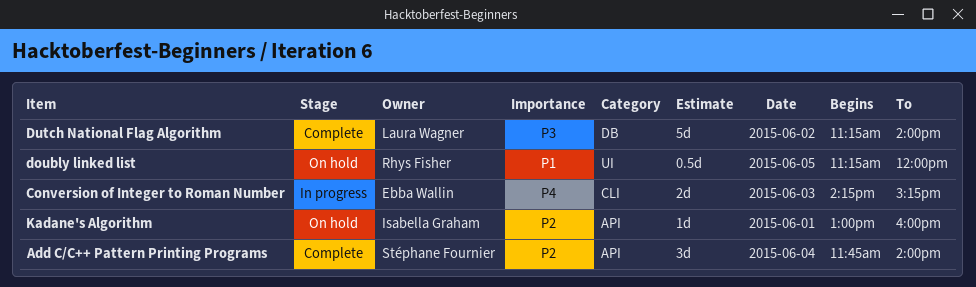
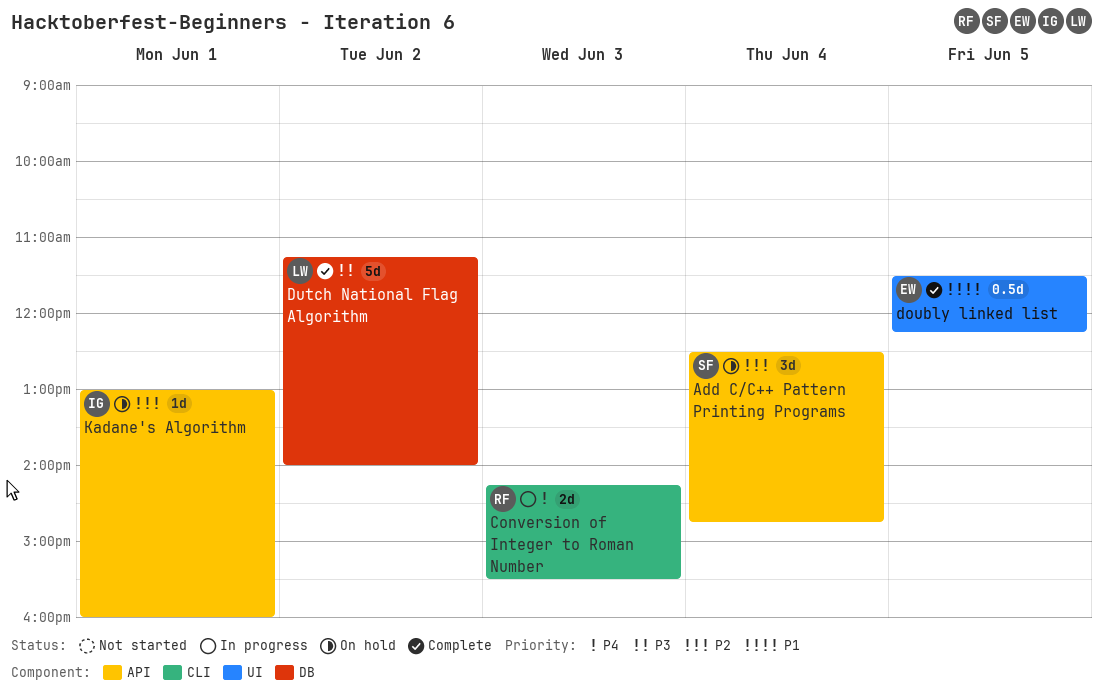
Add C/C++ Pattern Printing Programs, status: Complete -> On hold
Add C/C++ Pattern Printing Programs, begins: 11:45 -> 12:30
Add C/C++ Pattern Printing Programs, ends: 14:00 -> 14:45
Conversion of Integer to Roman Number, owner: Ebba Wallin -> Rhys Fisher
Conversion of Integer to Roman Number, ends: 15:15 -> 15:30
doubly linked list, status: On hold -> Complete
doubly linked list, owner: Rhys Fisher -> Ebba Wallin
doubly linked list, begins: 11:15 -> 11:30
doubly linked list, ends: 12:00 -> 12:15

